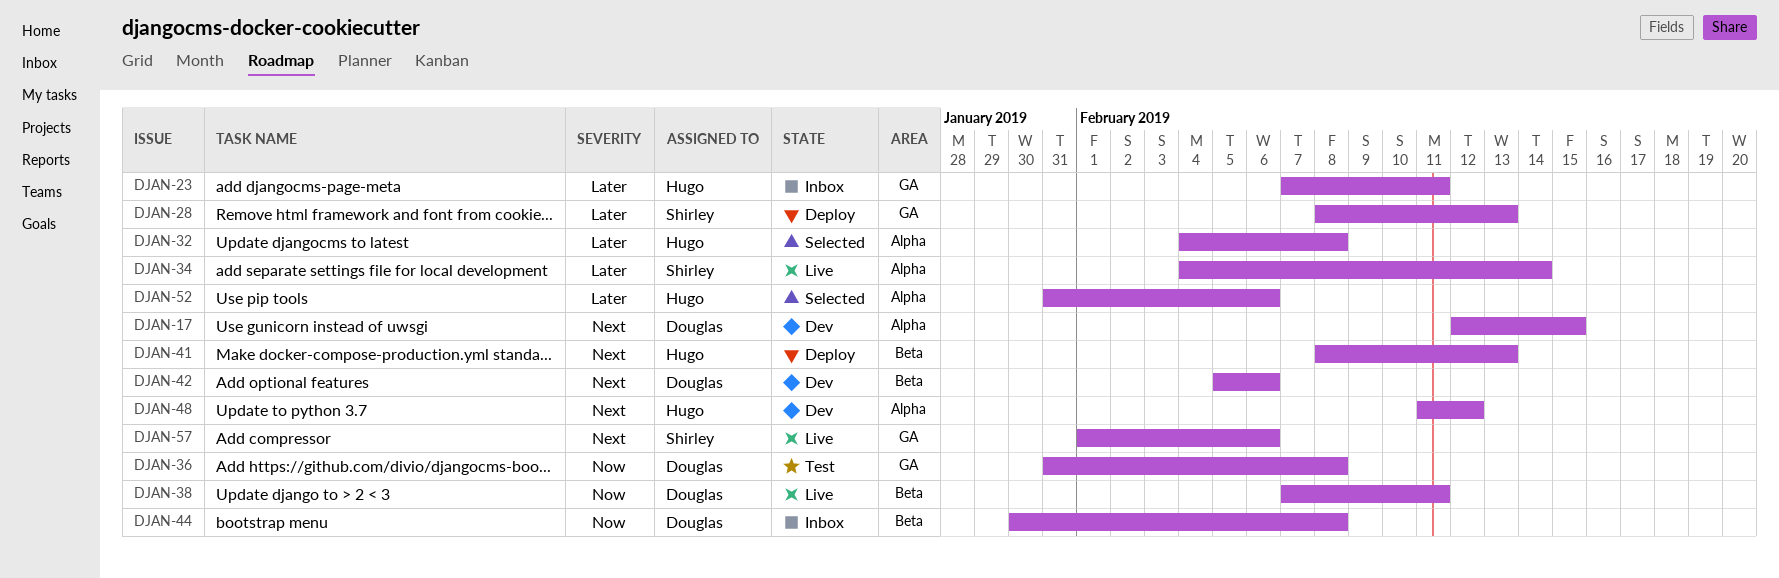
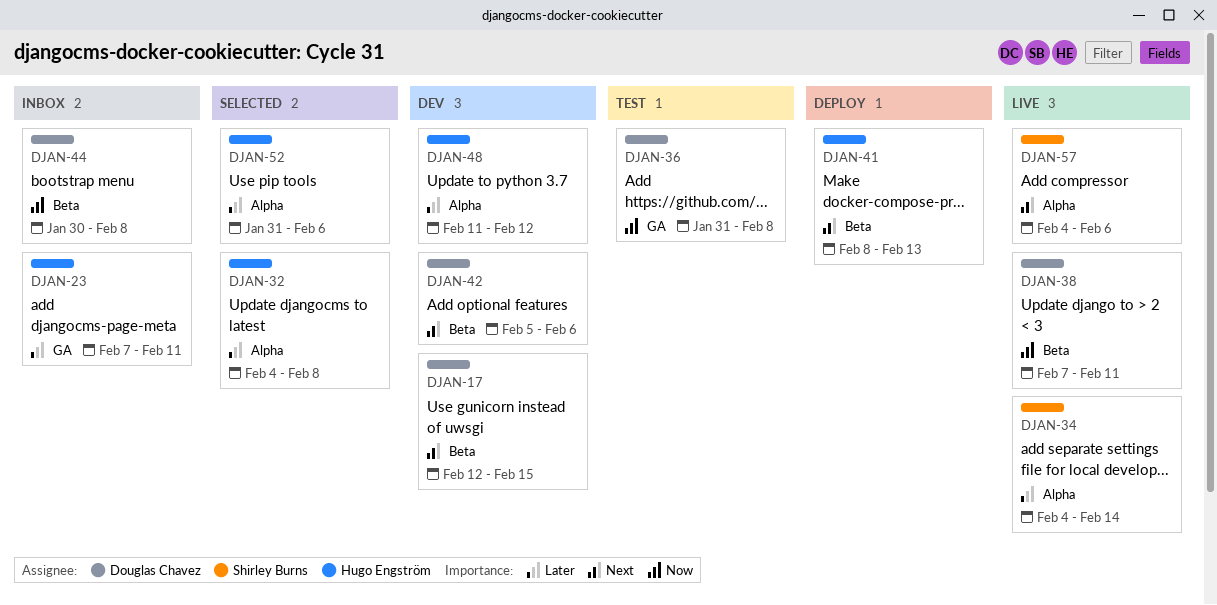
DJAN-17, label: Alpha -> Beta
DJAN-28: present -> none
DJAN-48, priority: Next -> Later
DJAN-57, label: GA -> Alpha
DJAN-57, start: Feb 1 -> Feb 4

